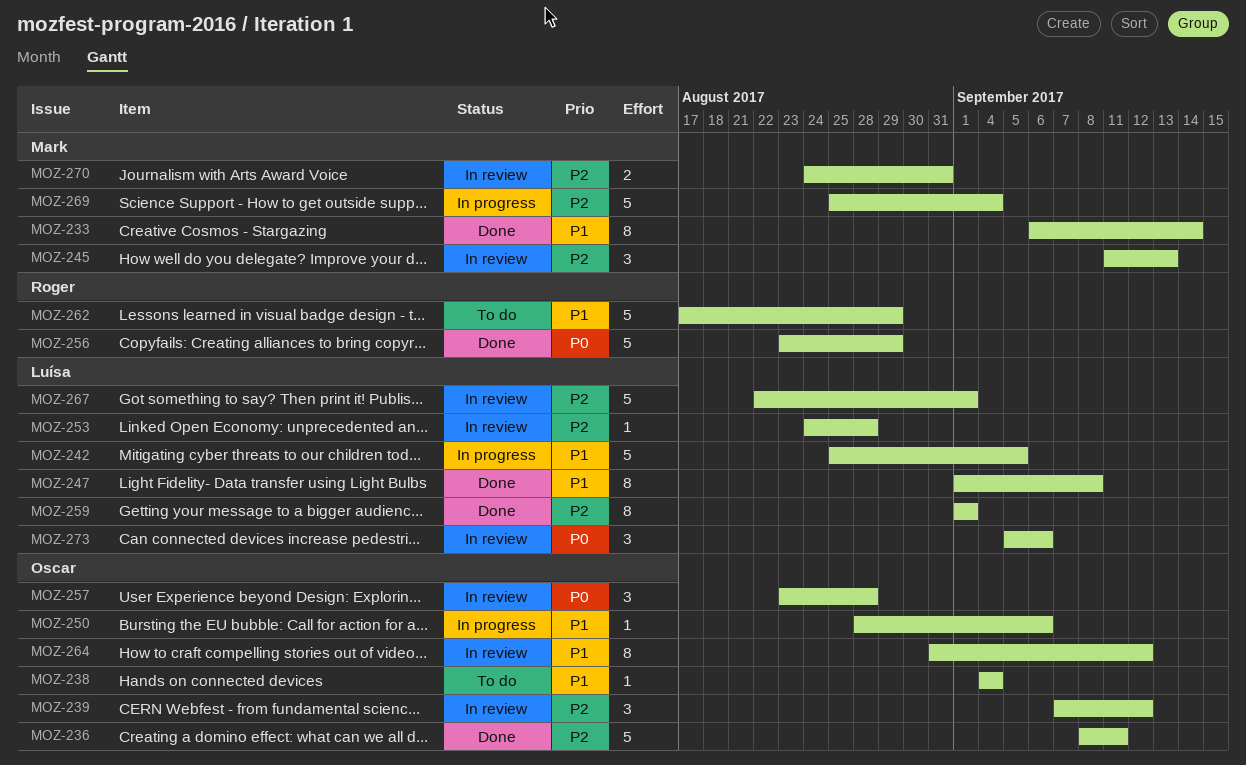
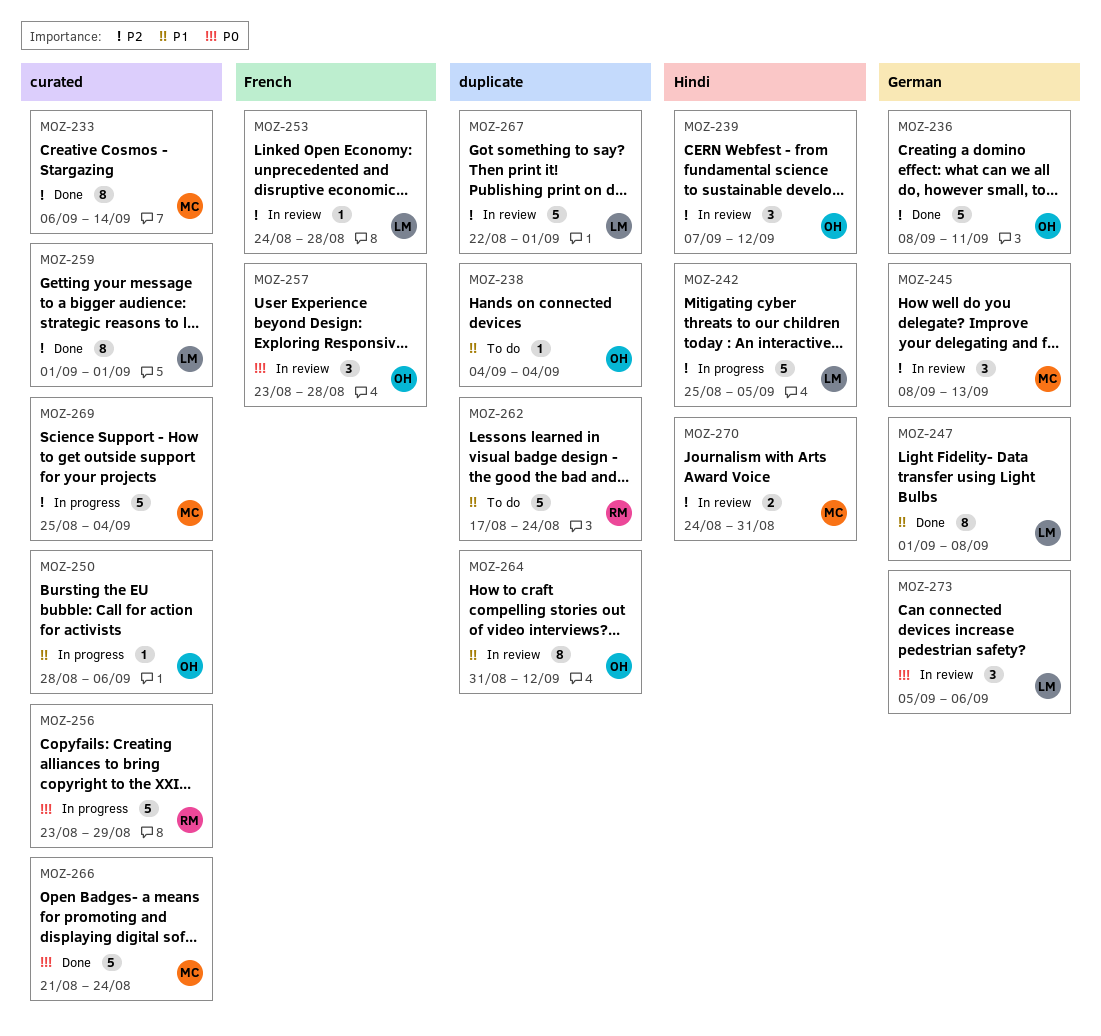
MOZ-233, priority: P1 -> P2
MOZ-242, priority: P1 -> P2
MOZ-245, start: Sep 11 -> Sep 8
MOZ-256, status: Done -> In progress
MOZ-262, due: Aug 29 -> Aug 24
MOZ-266: none -> present

